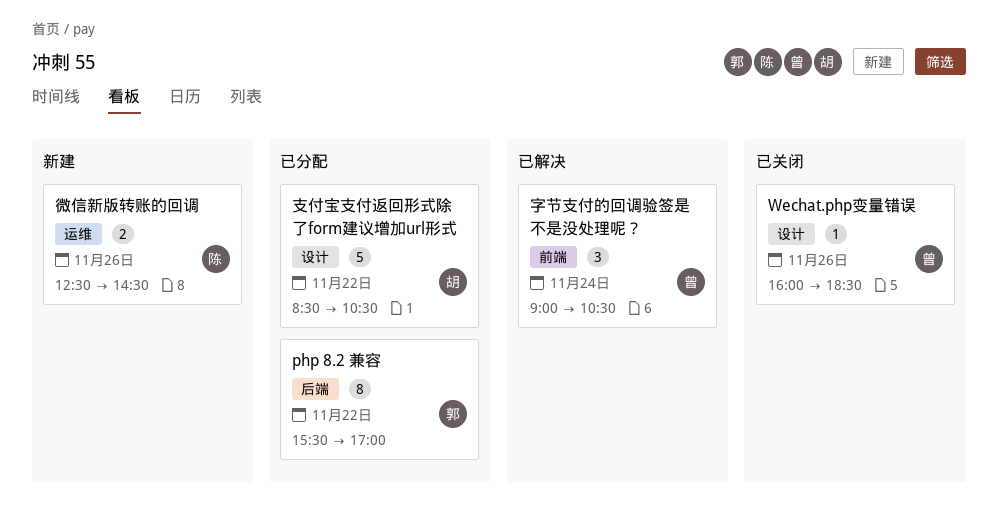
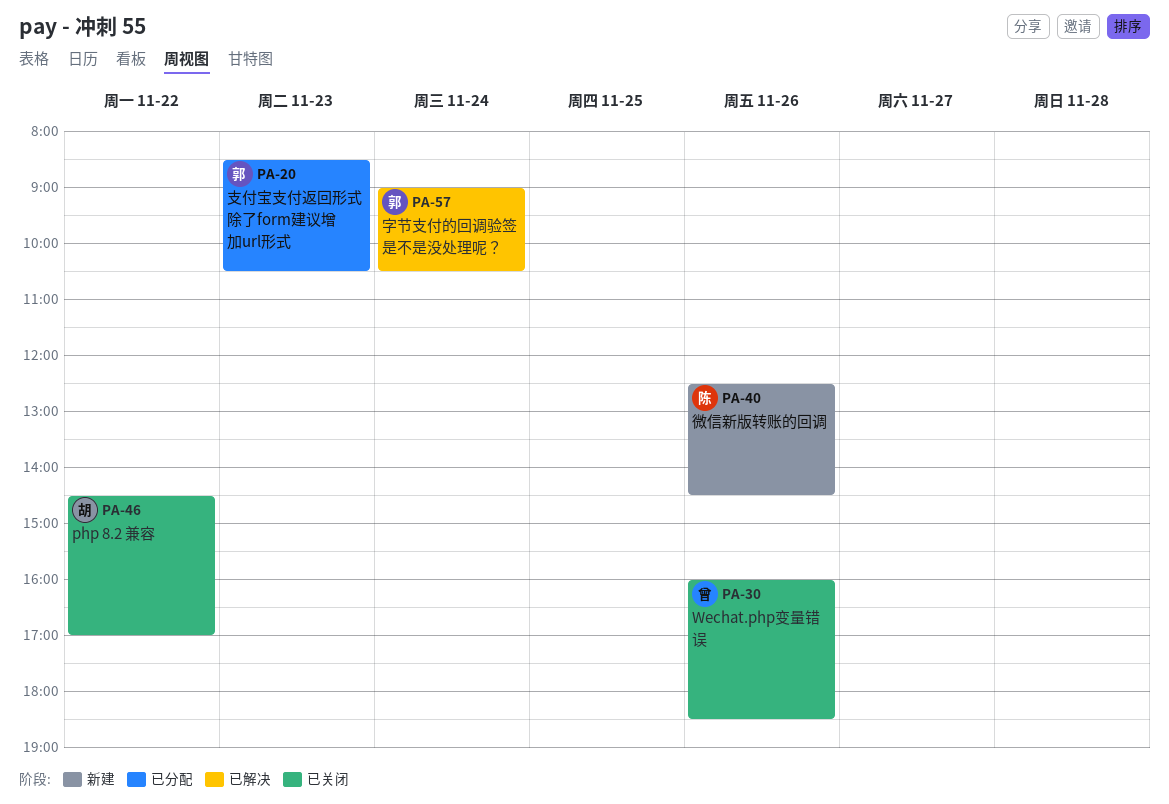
php 8.2 兼容, status: 已分配 -> 已关闭
php 8.2 兼容, owner: 郭 -> 胡
php 8.2 兼容, begins: 15:30 -> 14:30
字节支付的回调验签是不是没处理呢？, owner: 曾 -> 郭
支付宝支付返回形式除了form建议增加url形式, owner: 胡 -> 郭
支付宝支付返回形式除了form建议增加url形式, day: Nov 22 -> Nov 23

